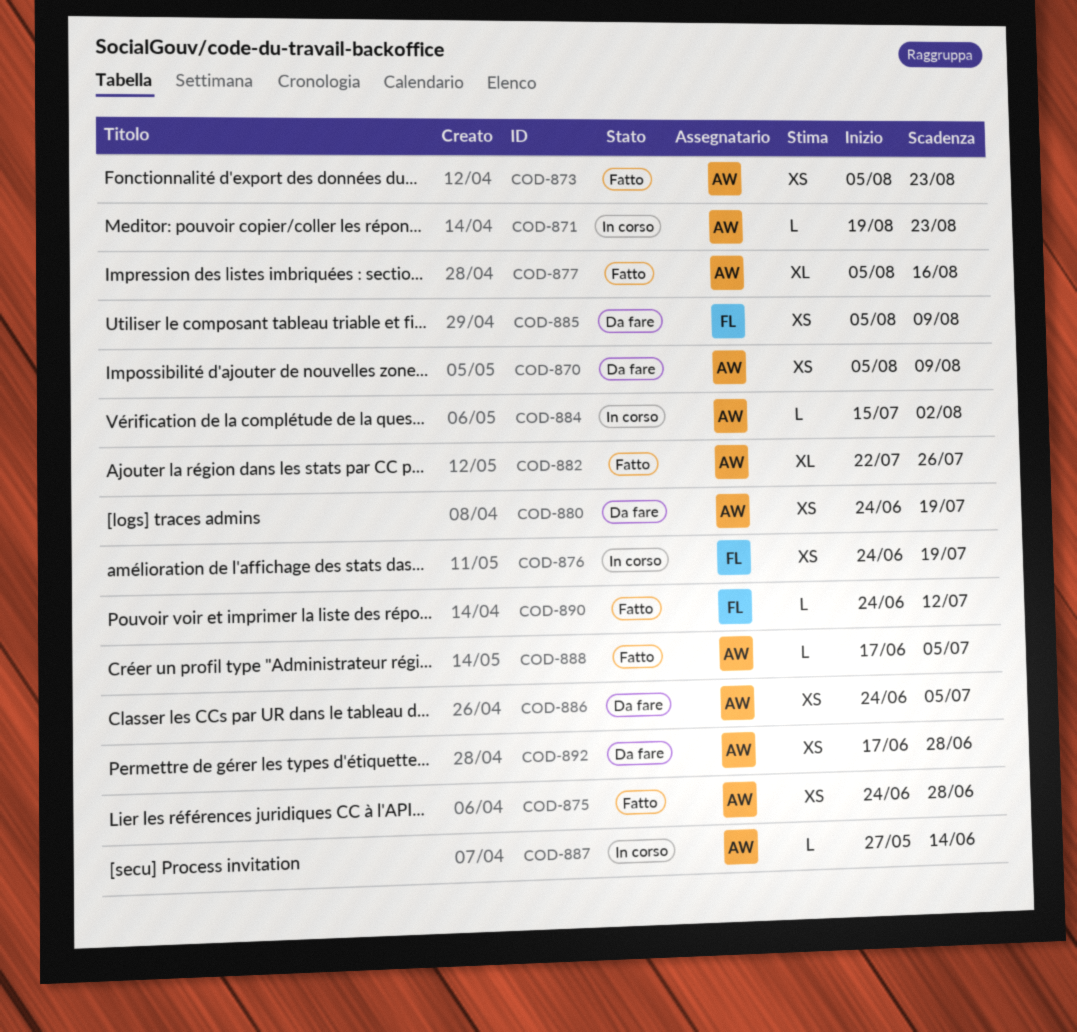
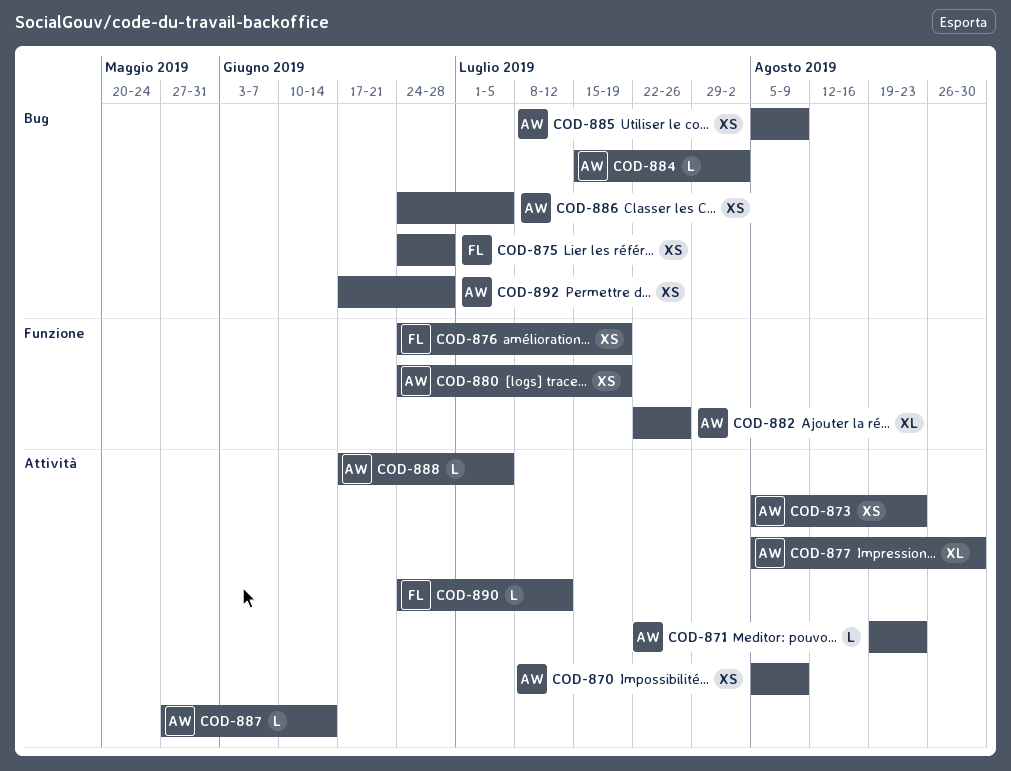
COD-875, owner: AW -> FL
COD-877, due: Aug 16 -> Aug 30
COD-885, owner: FL -> AW

